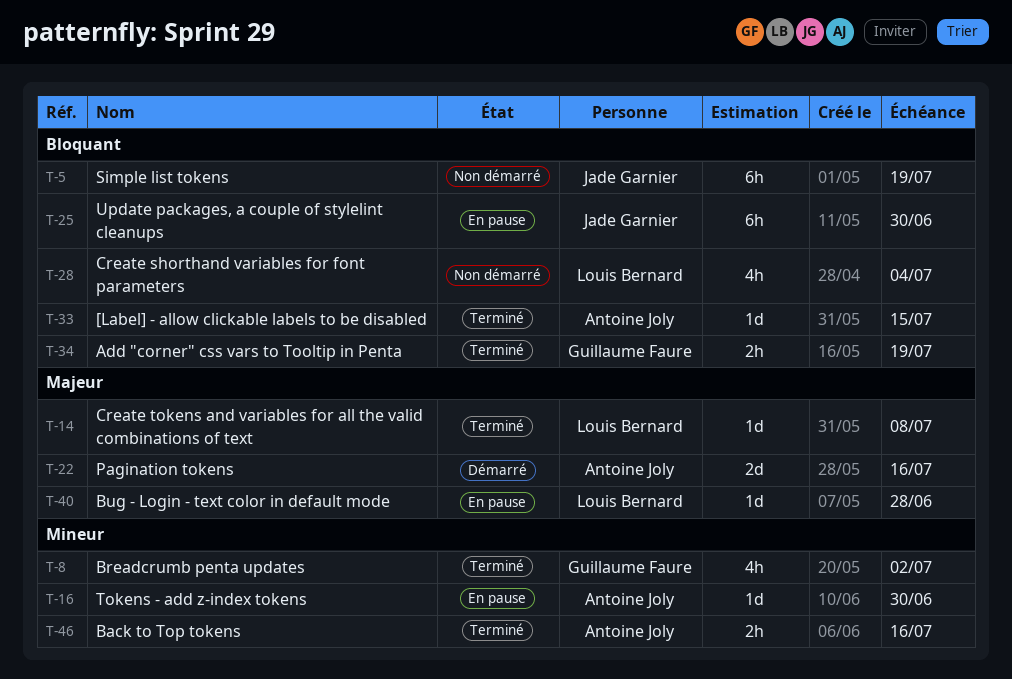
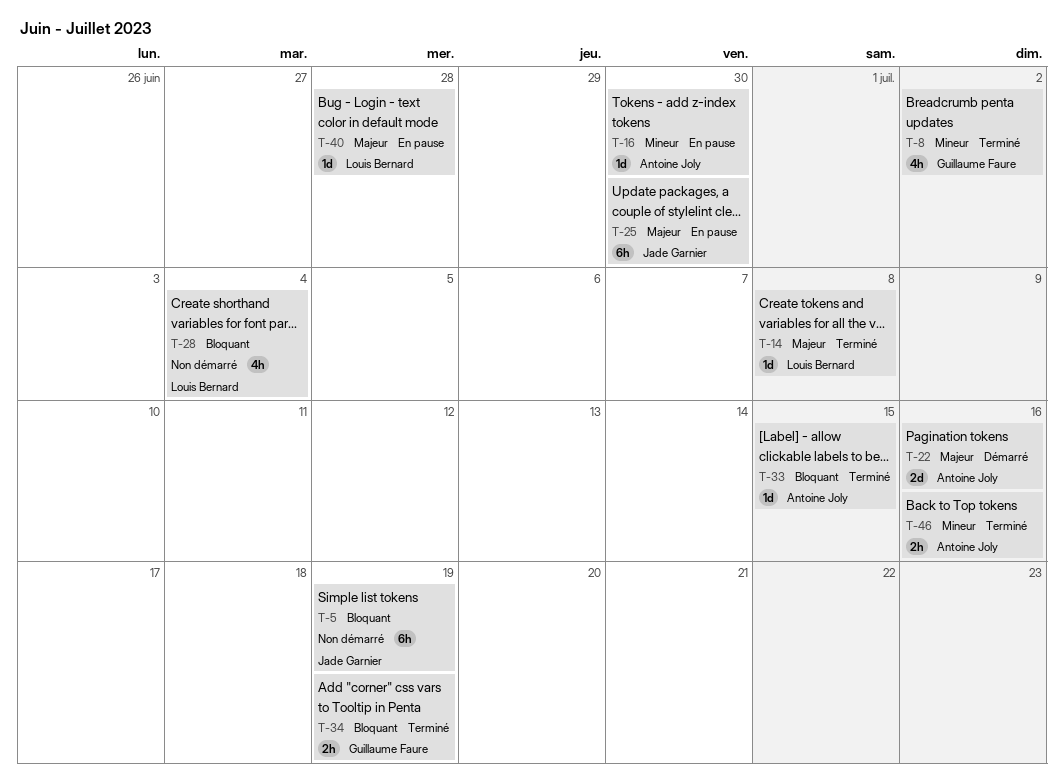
T-25, priority: Bloquant -> Majeur

